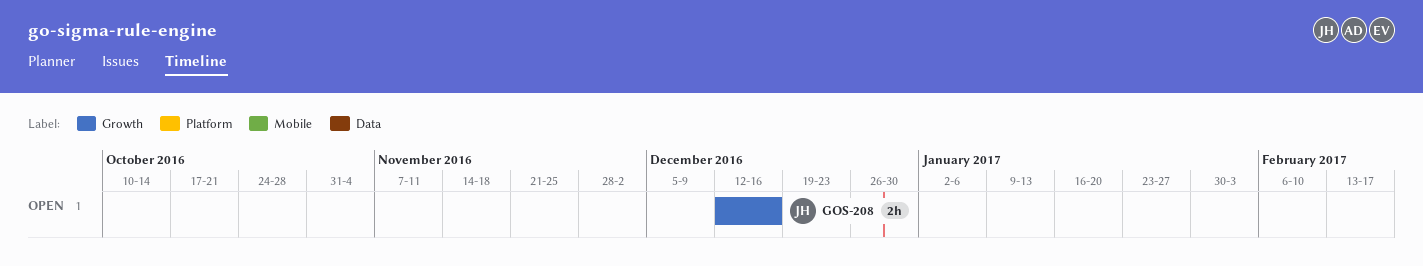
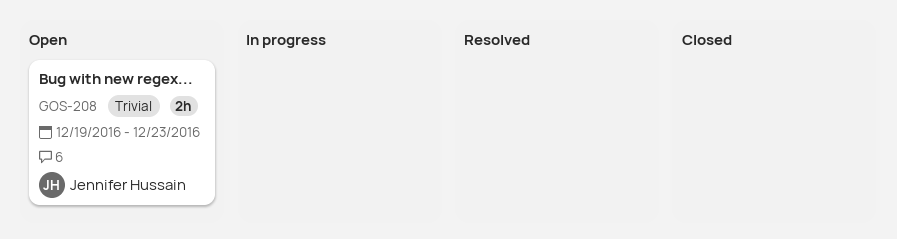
GOS-208, start: Dec 12 -> Dec 19
GOS-208, due: Dec 16 -> Dec 23

